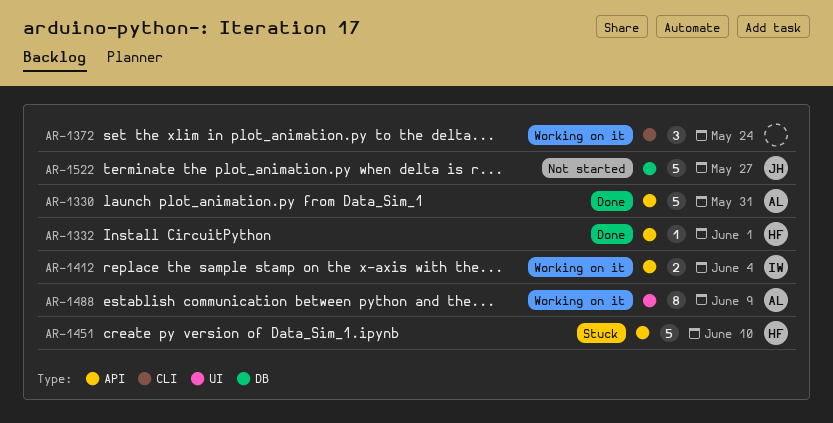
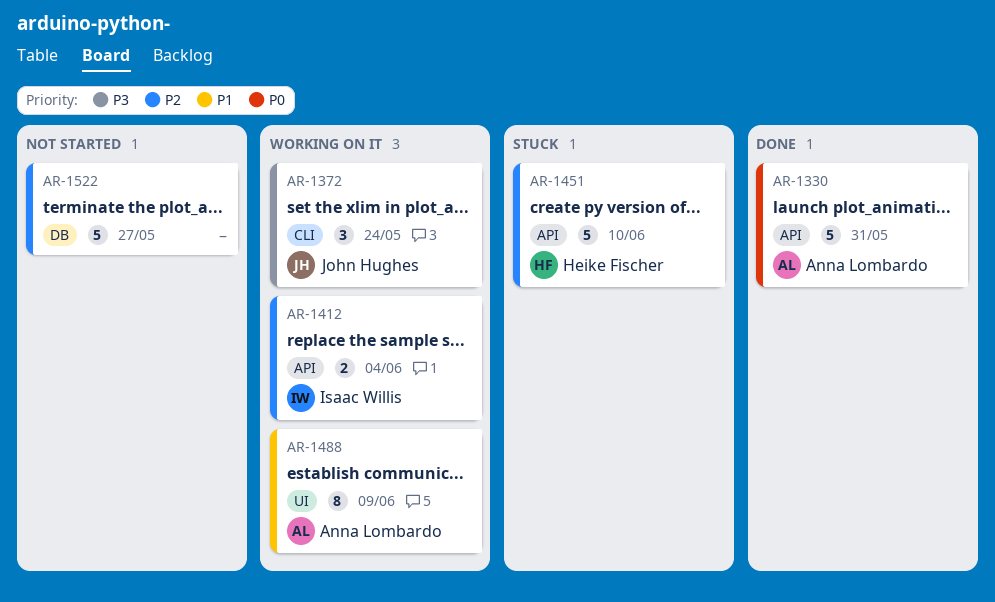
AR-1332: present -> none
AR-1372, owner: none -> John Hughes
AR-1522, owner: John Hughes -> none

